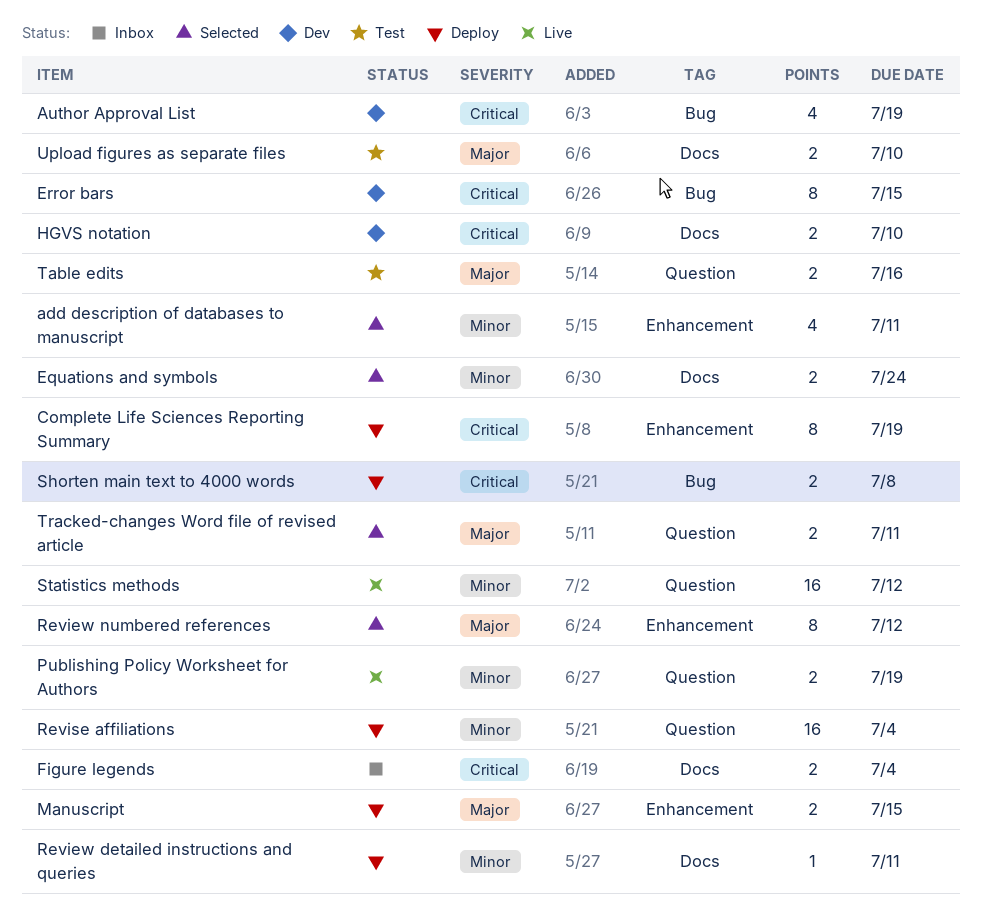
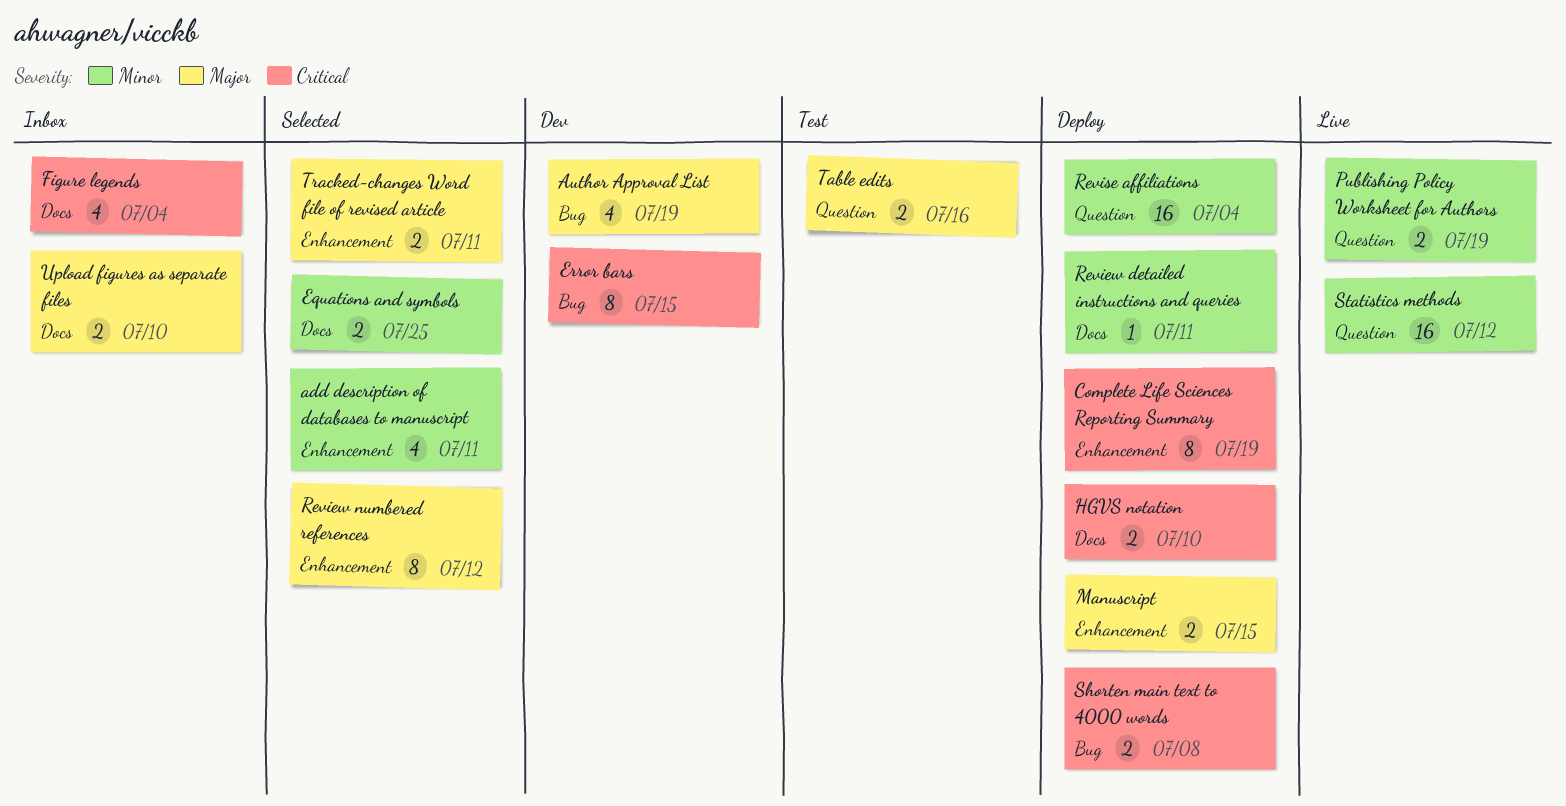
Author Approval List, priority: Critical -> Major
Equations and symbols, due: Jul 24 -> Jul 25
Figure legends, estimate: 2 -> 4
HGVS notation, status: Dev -> Deploy
Tracked-changes Word file of revised article, label: Question -> Enhancement
Upload figures as separate files, status: Test -> Inbox

